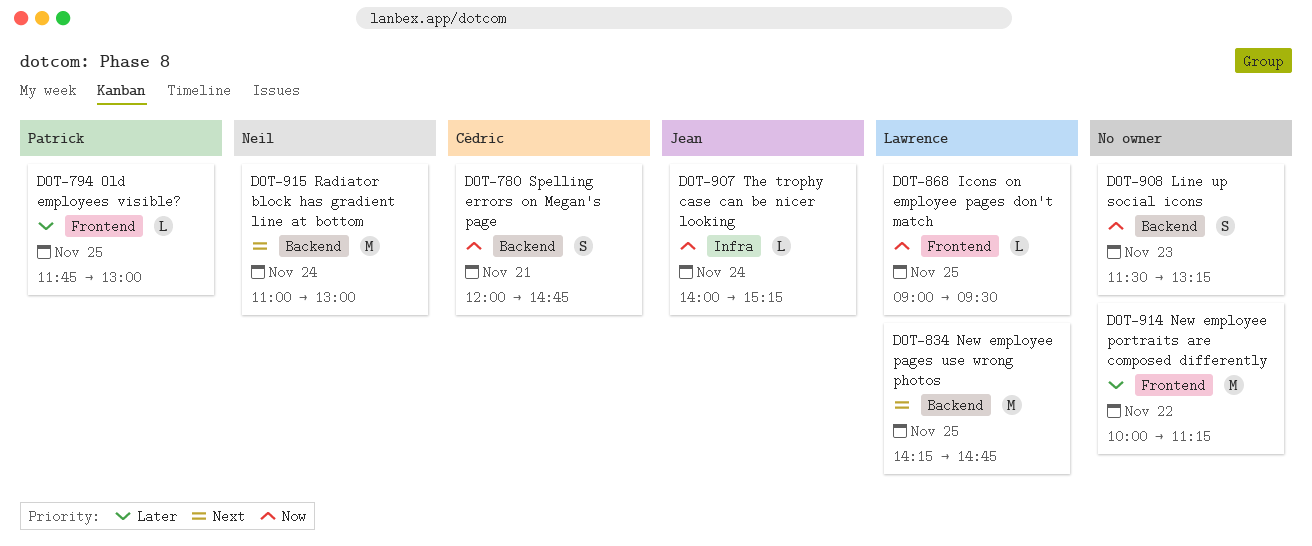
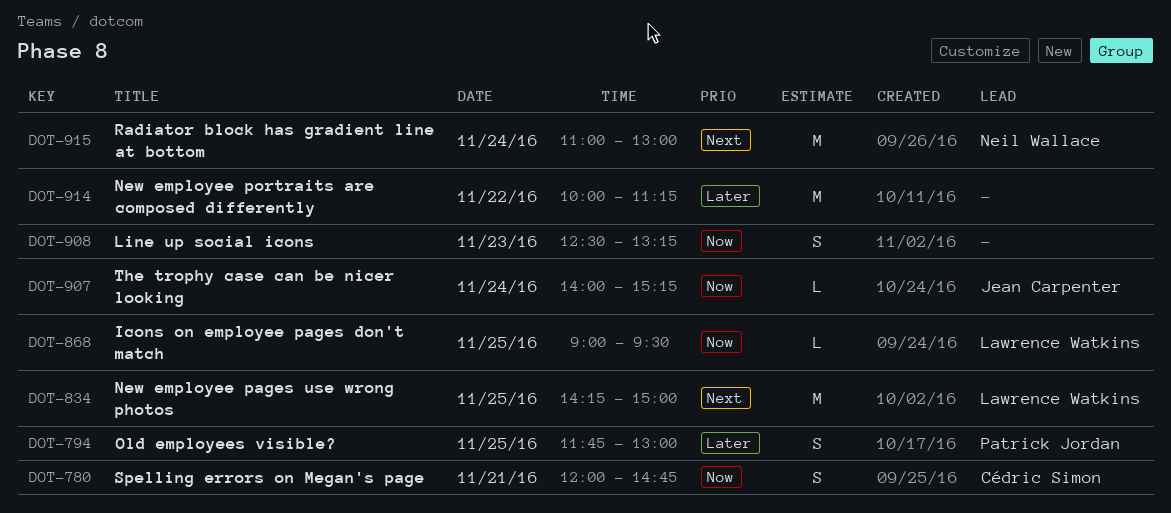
DOT-794, estimate: L -> S
DOT-834, ends: 14:45 -> 15:00
DOT-908, begins: 11:30 -> 12:30

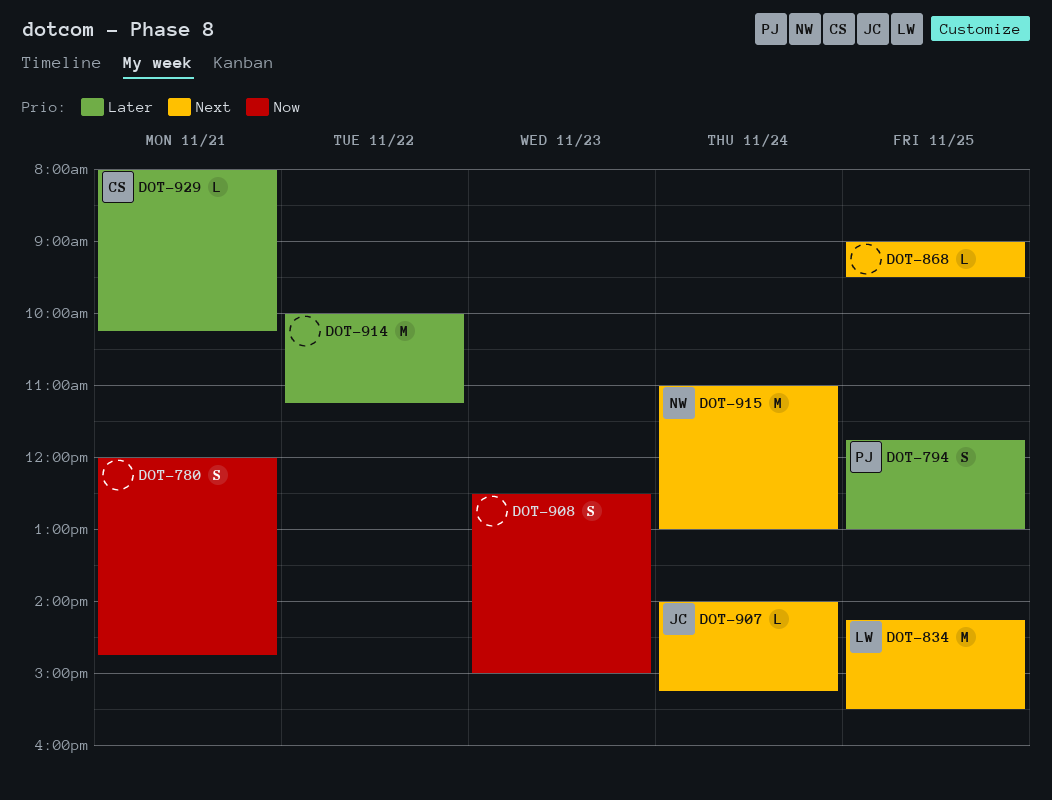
DOT-780, owner: Cédric Simon -> none
DOT-834, ends: 15:00 -> 15:30
DOT-868, owner: Lawrence Watkins -> none
DOT-868, priority: Now -> Next
DOT-907, priority: Now -> Next
DOT-908, ends: 13:15 -> 15:00
DOT-929: none -> present

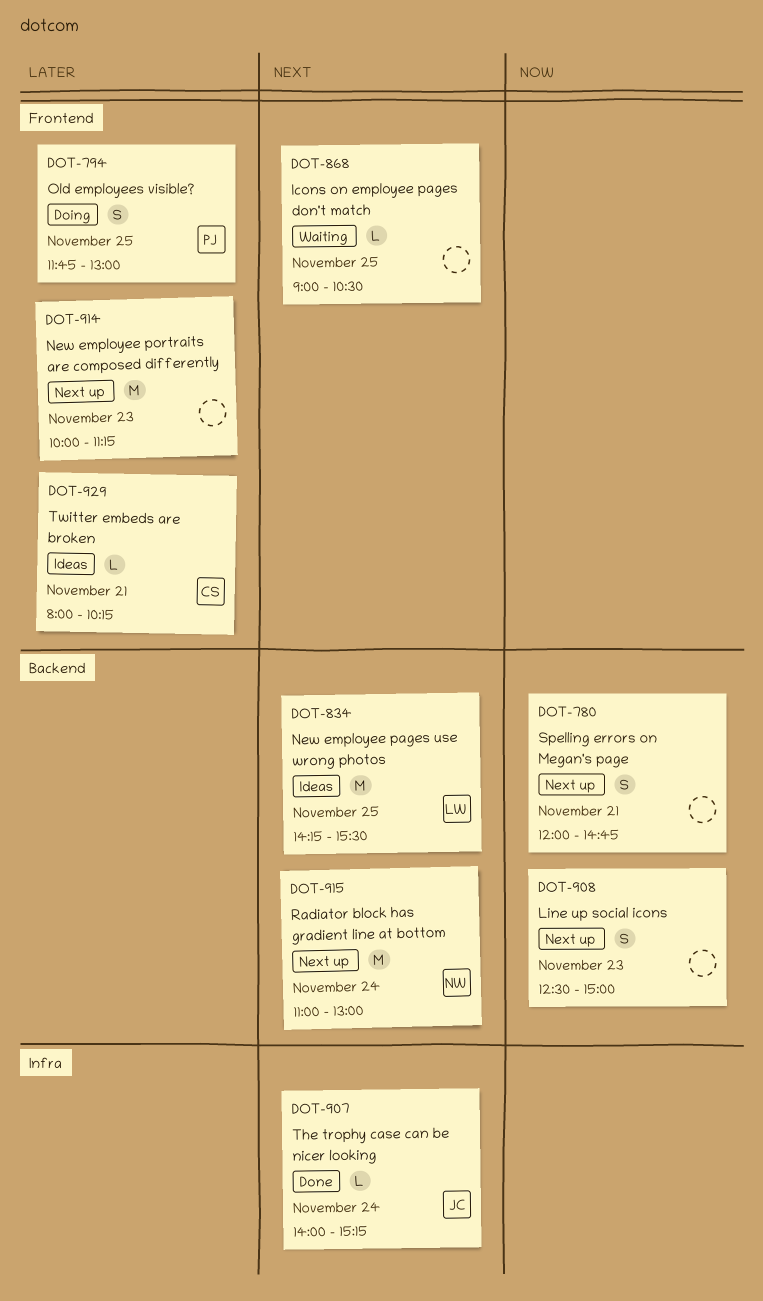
DOT-868, ends: 09:30 -> 10:30
DOT-914, day: Nov 22 -> Nov 23

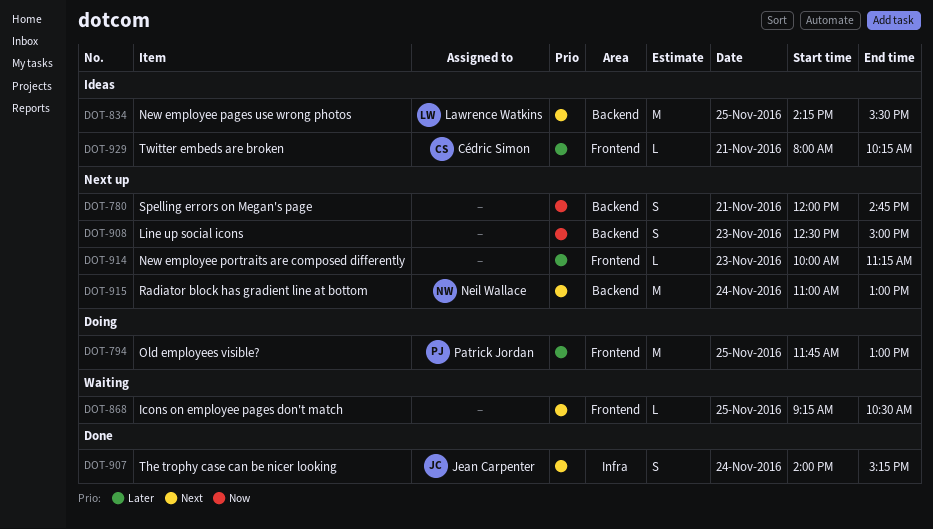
DOT-794, estimate: S -> M
DOT-868, begins: 09:00 -> 09:15
DOT-907, estimate: L -> S
DOT-914, estimate: M -> L

